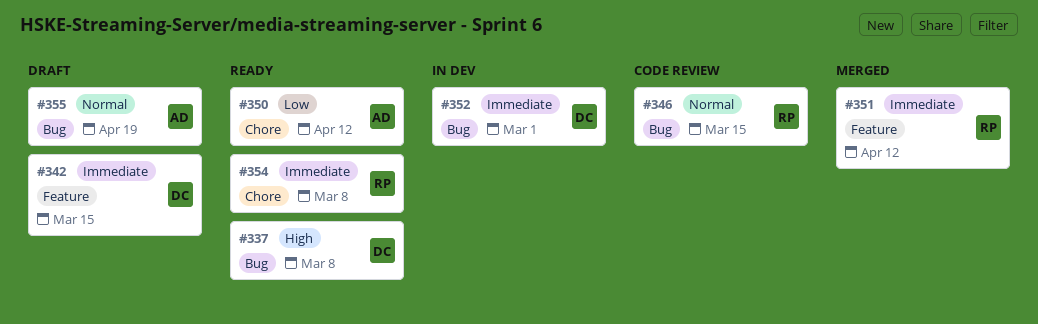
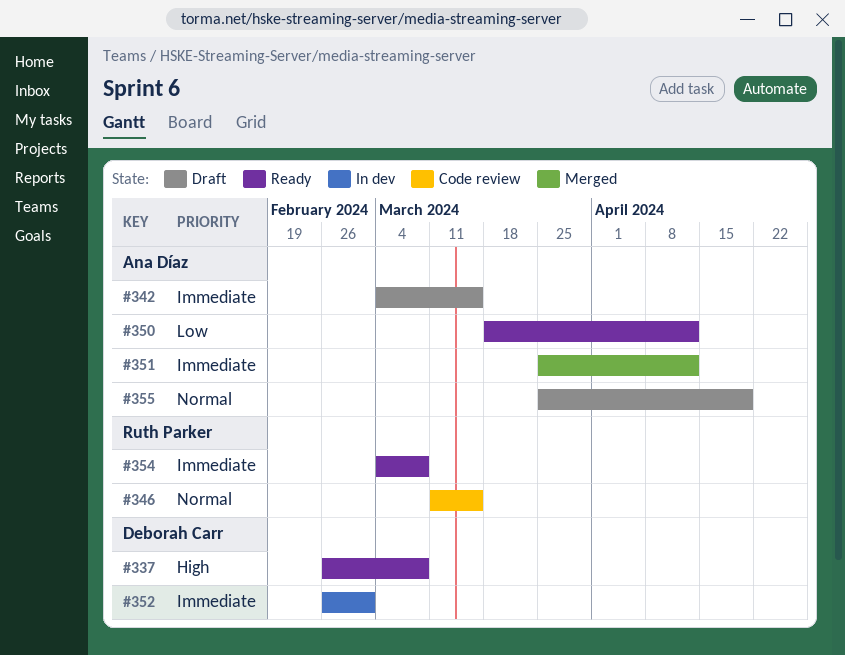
#342, owner: Deborah Carr -> Ana Díaz
#351, owner: Ruth Parker -> Ana Díaz

